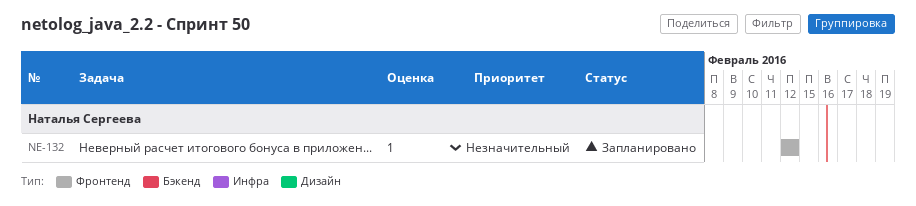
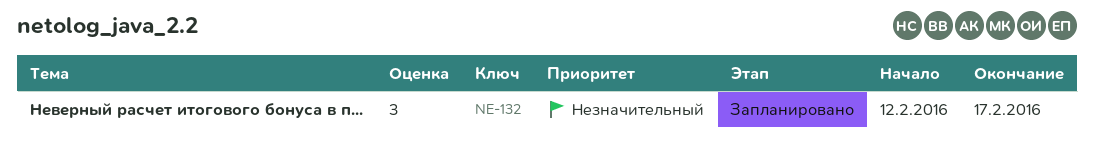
NE-132, estimate: 1 -> 3
NE-132, due: Feb 12 -> Feb 17

